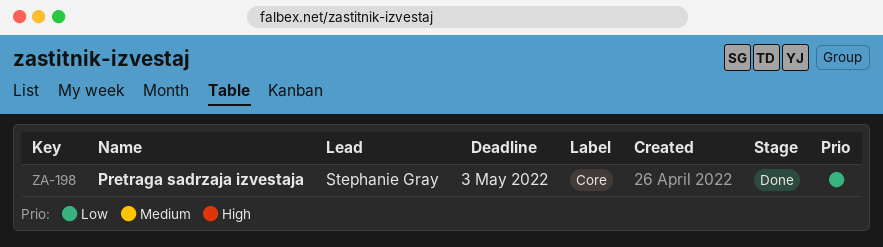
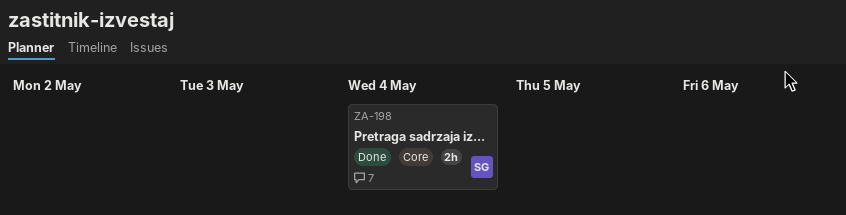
ZA-198, due: May 3 -> May 4

